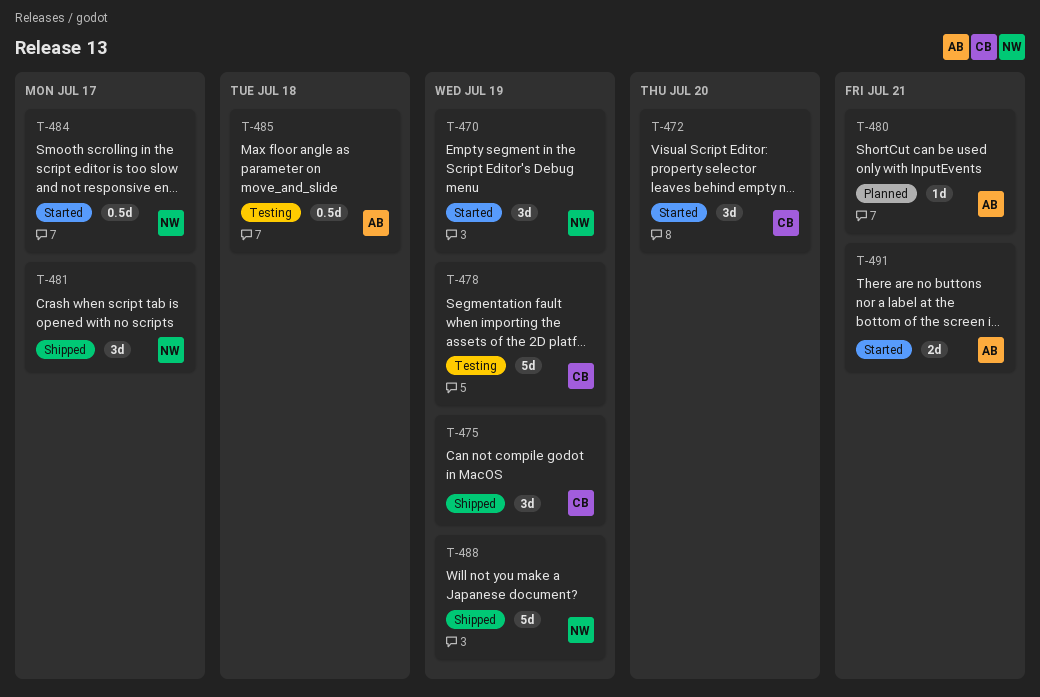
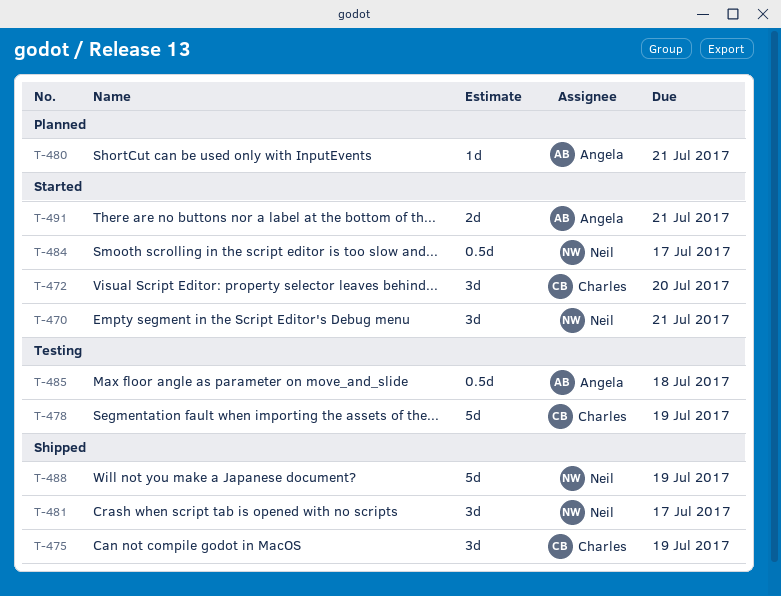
T-470, due: Jul 19 -> Jul 21

